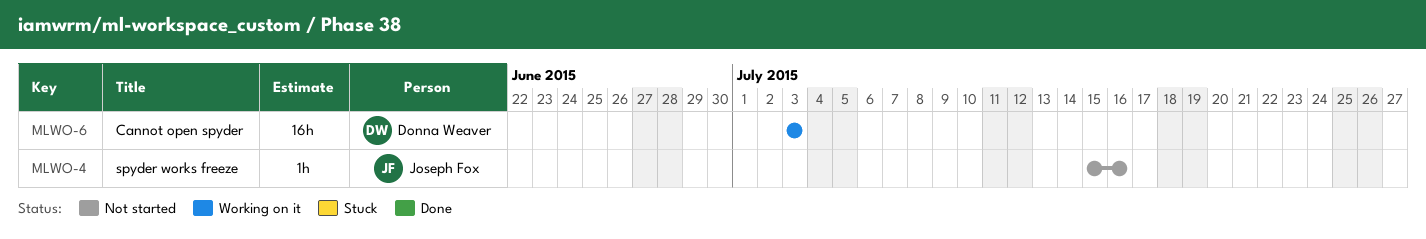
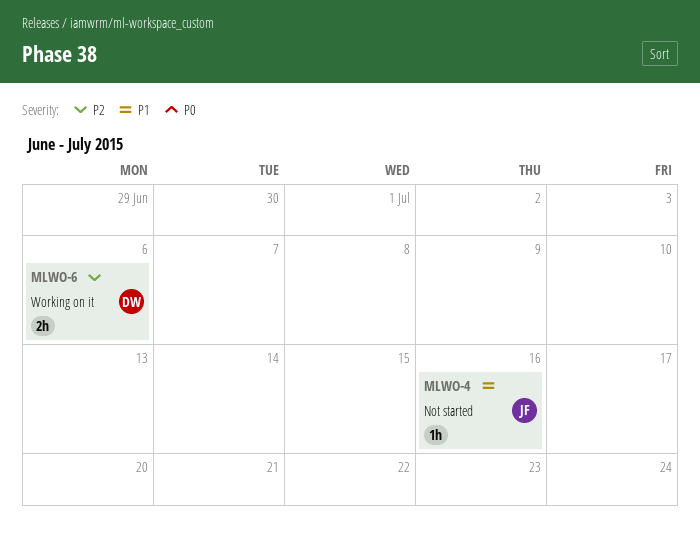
MLWO-6, estimate: 16h -> 2h
MLWO-6, due: Jul 3 -> Jul 6

